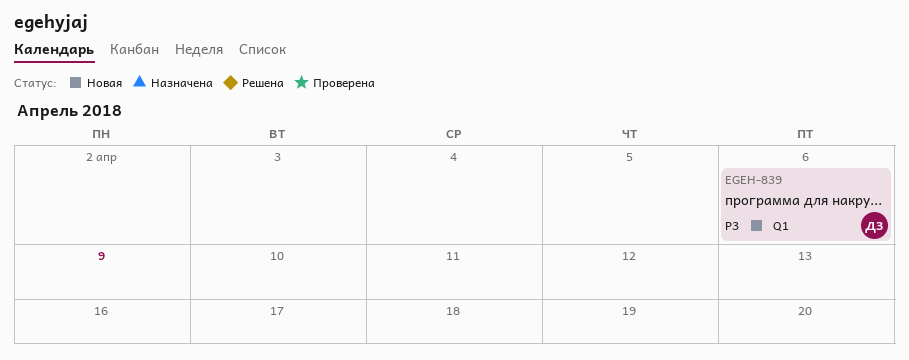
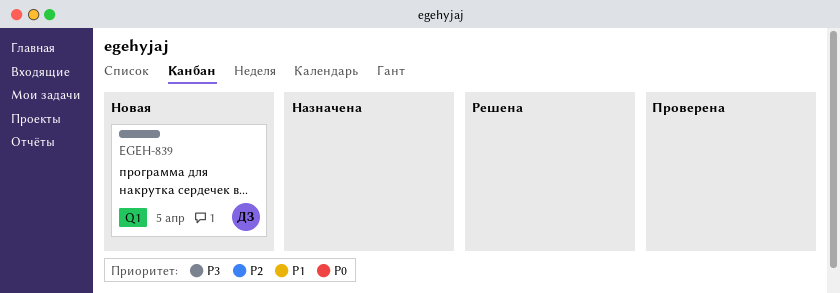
EGEH-839, due: Apr 6 -> Apr 5

